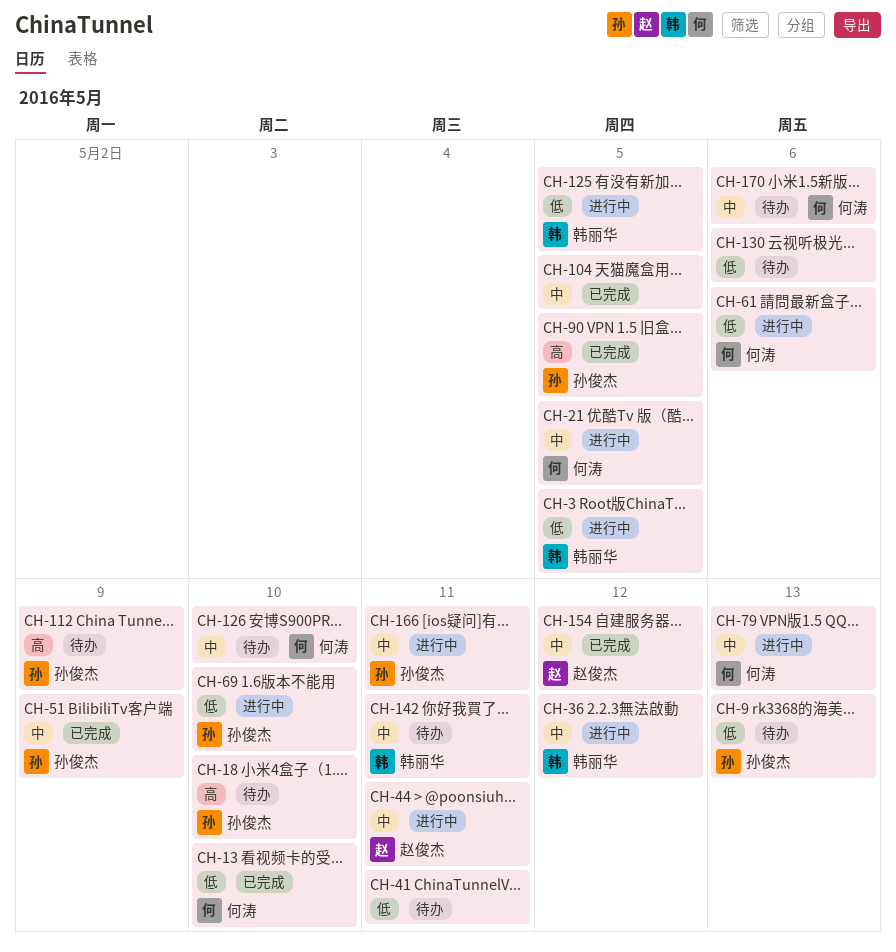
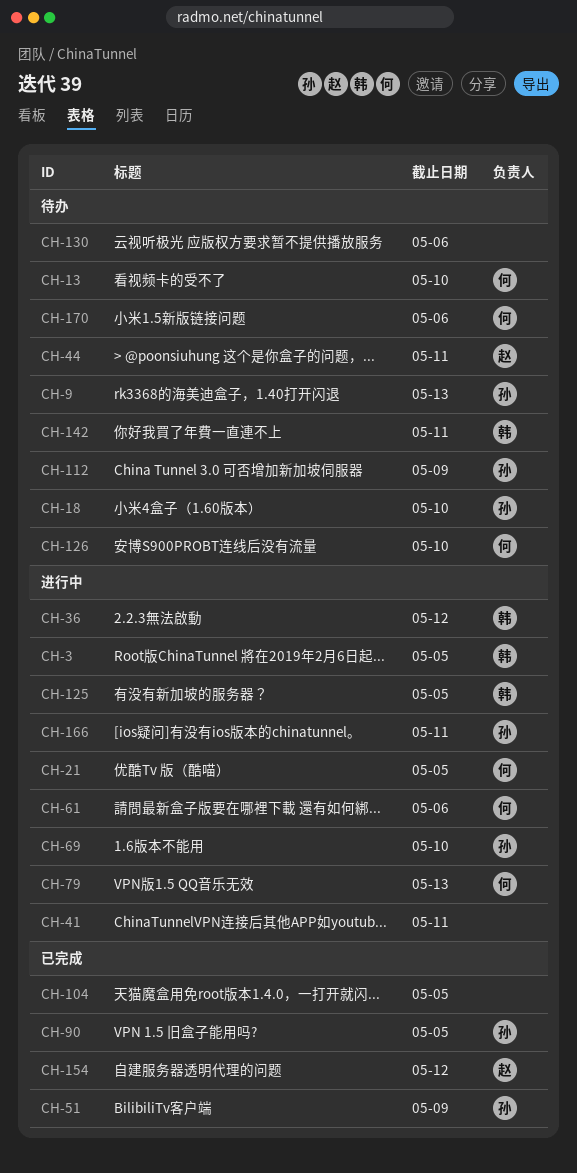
CH-13, status: 已完成 -> 待办
CH-41, status: 待办 -> 进行中
CH-44, status: 进行中 -> 待办

